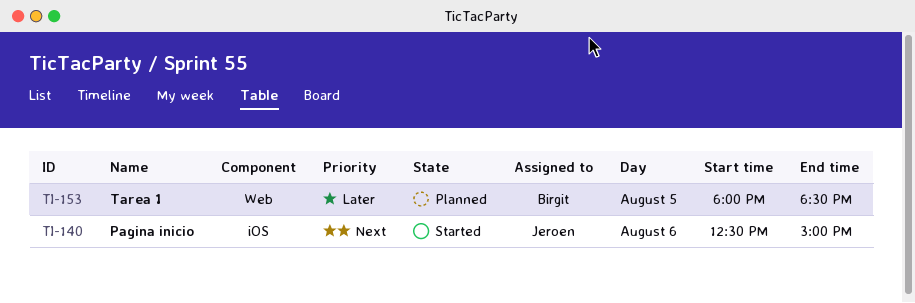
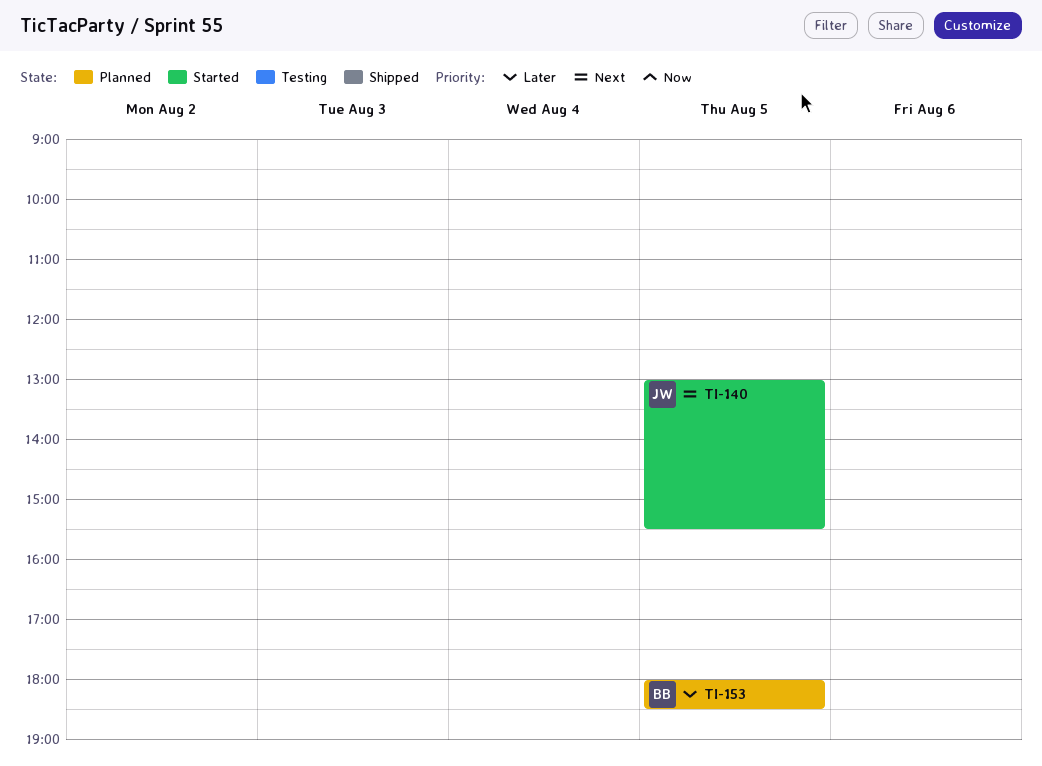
TI-140, day: Aug 6 -> Aug 5
TI-140, begins: 12:30 -> 13:00
TI-140, ends: 15:00 -> 15:30

